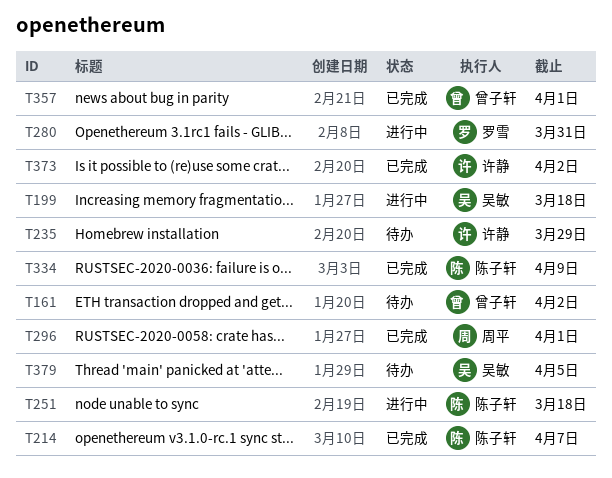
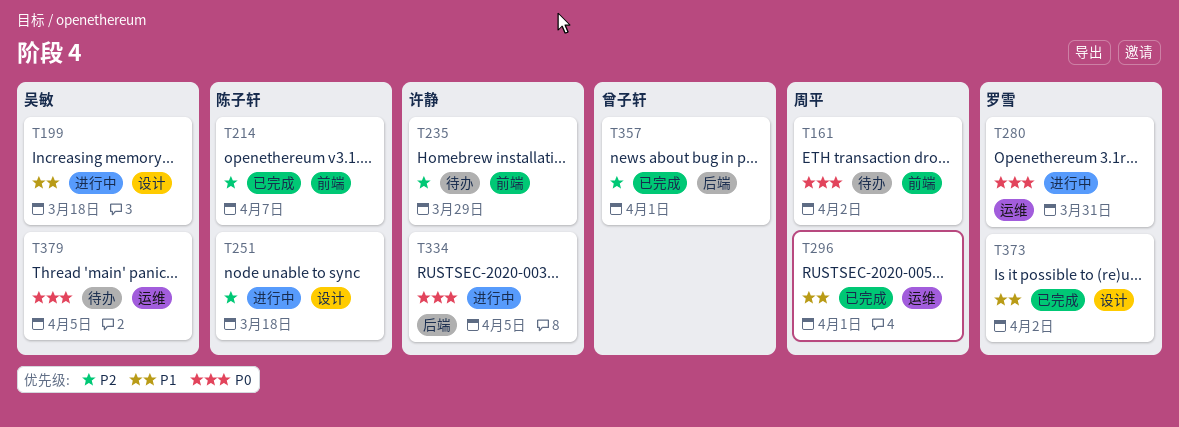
T161, owner: 曾子轩 -> 周平
T334, status: 已完成 -> 进行中
T334, owner: 陈子轩 -> 许静
T334, due: Apr 9 -> Apr 5
T373, owner: 许静 -> 罗雪

